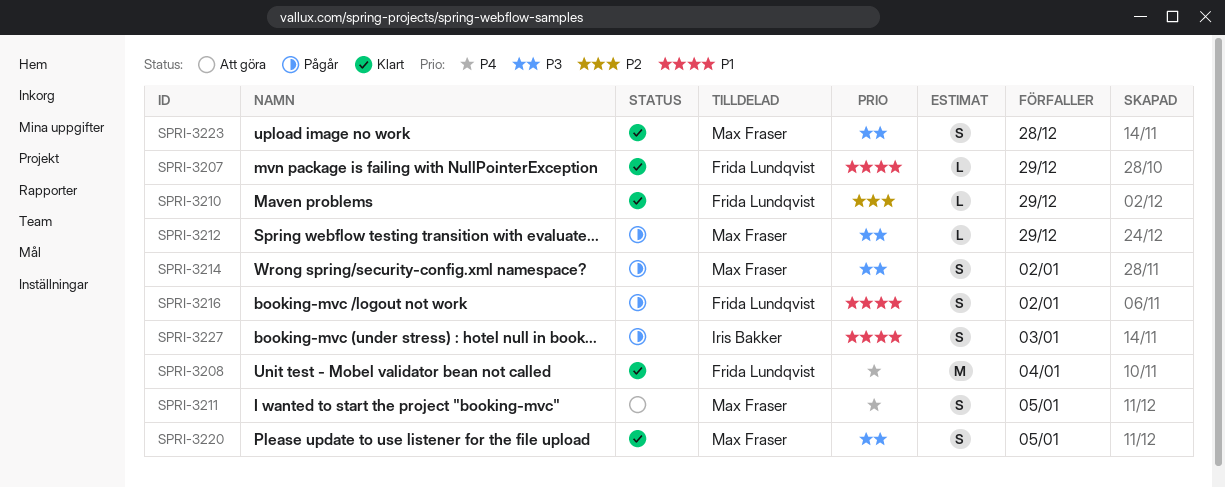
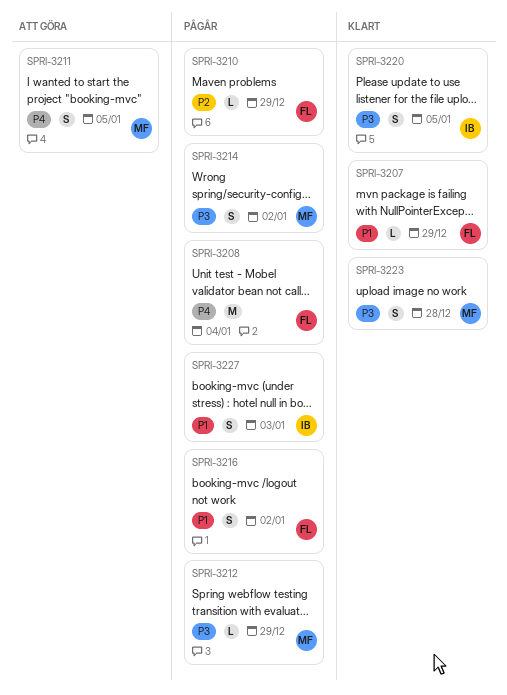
SPRI-3208, status: Klart -> Pågår
SPRI-3210, status: Klart -> Pågår
SPRI-3220, owner: Max Fraser -> Iris Bakker

